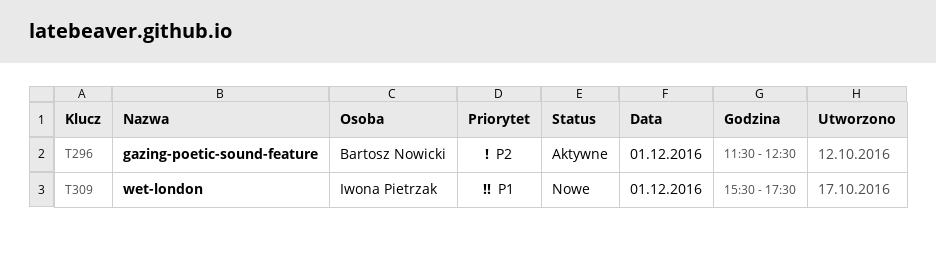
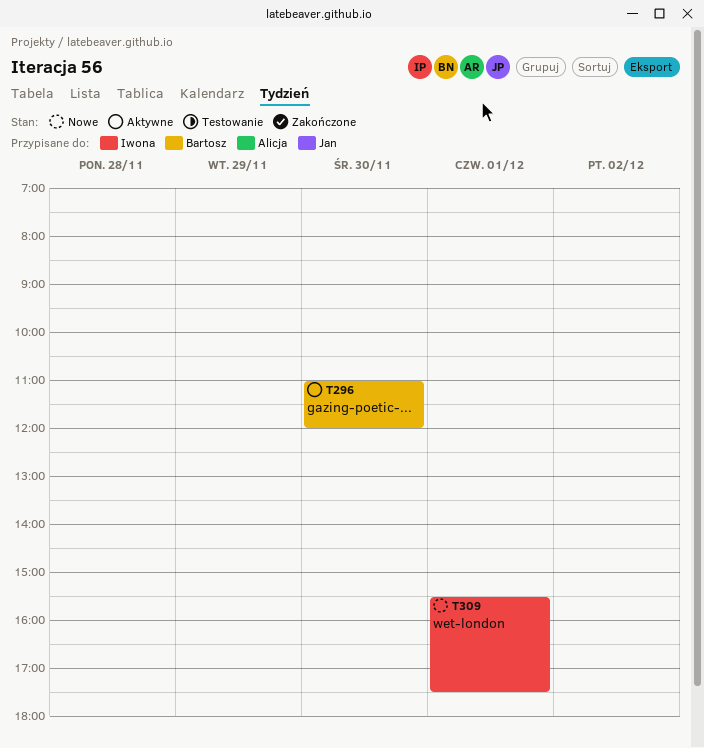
T296, day: Dec 1 -> Nov 30
T296, begins: 11:30 -> 11:00
T296, ends: 12:30 -> 12:00

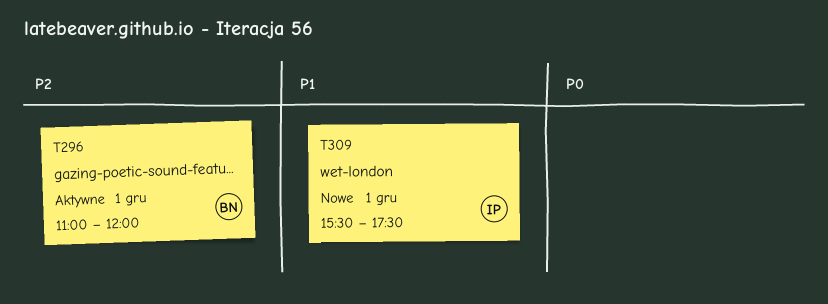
T296, day: Nov 30 -> Dec 1

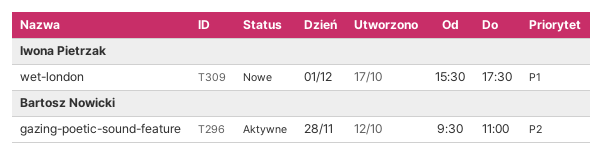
T296, day: Dec 1 -> Nov 28
T296, begins: 11:00 -> 09:30
T296, ends: 12:00 -> 11:00

